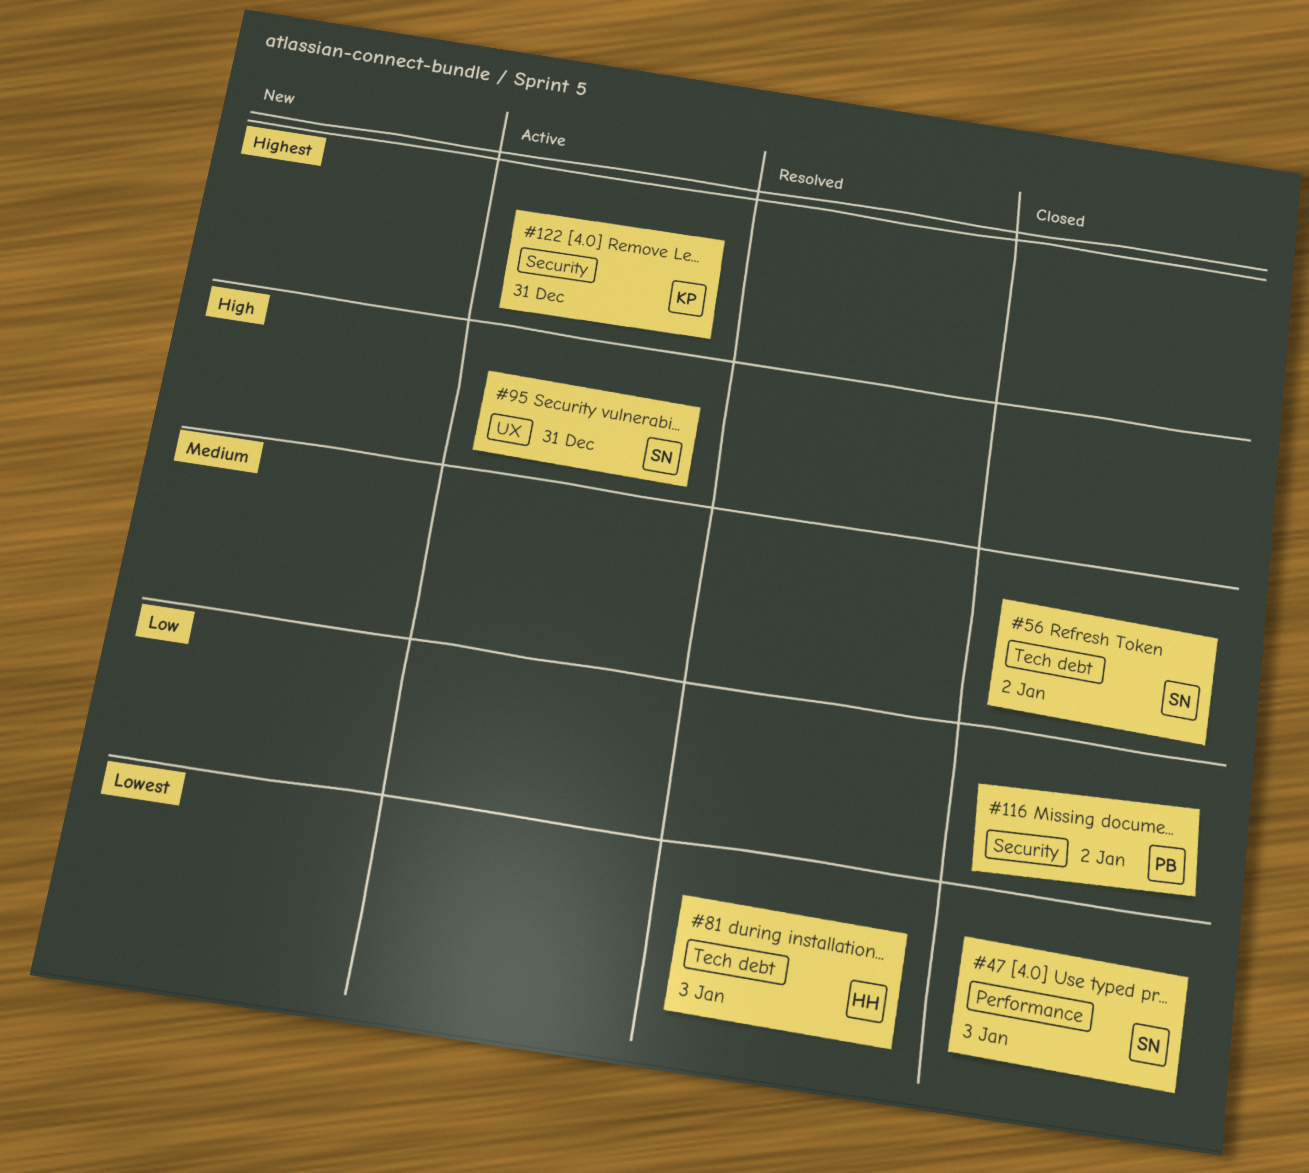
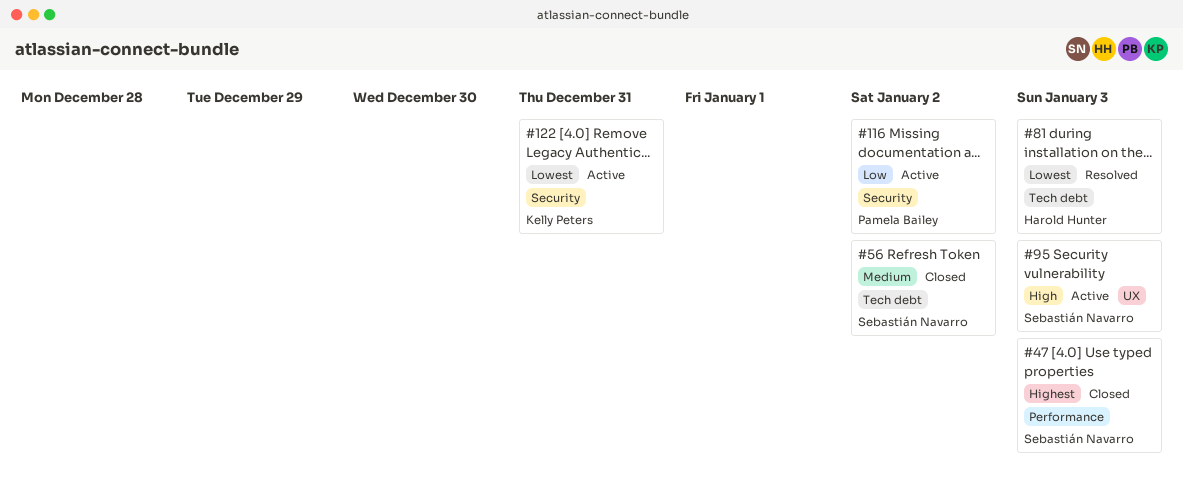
#47, priority: Lowest -> Highest
#95, due: Dec 31 -> Jan 3
#116, status: Closed -> Active
#122, priority: Highest -> Lowest

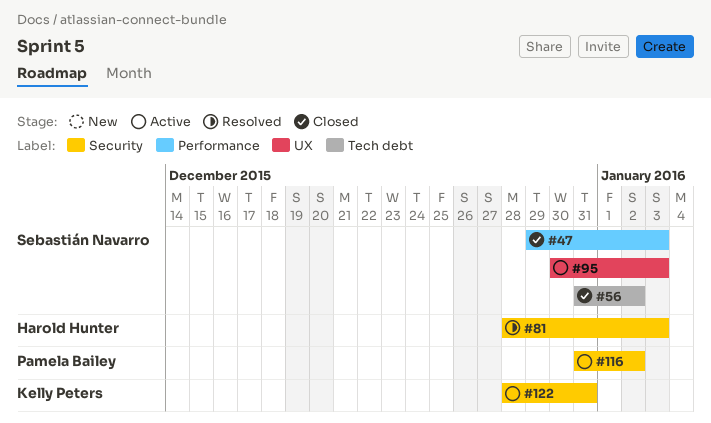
#81, label: Tech debt -> Security

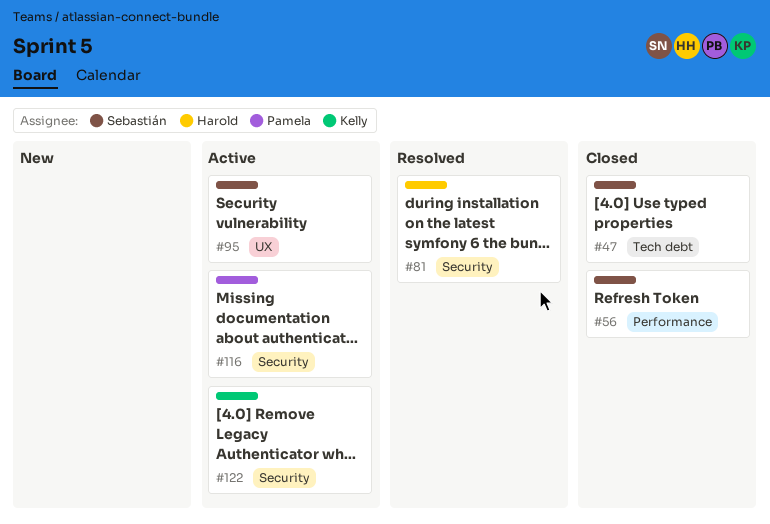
#47, label: Performance -> Tech debt
#56, label: Tech debt -> Performance

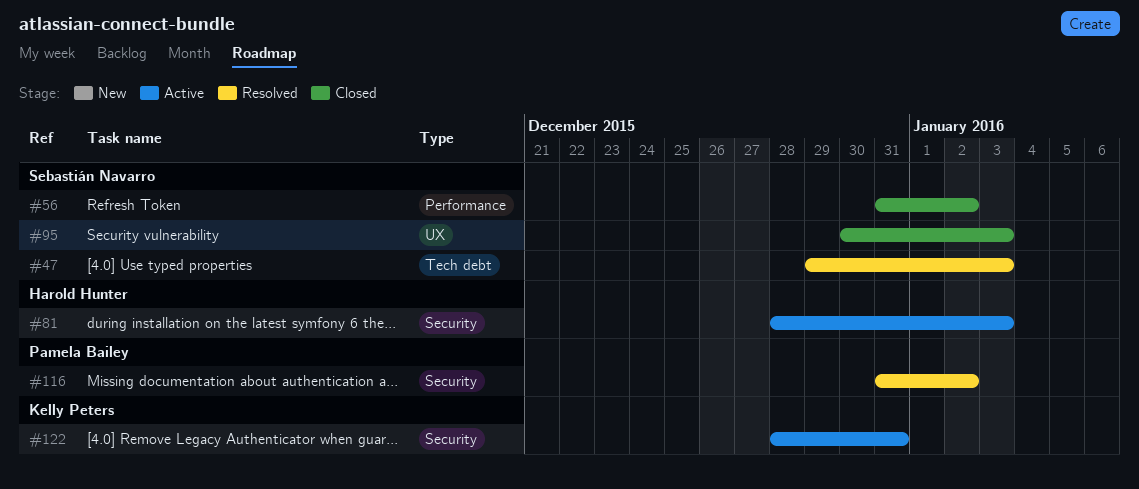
#47, status: Closed -> Resolved
#81, status: Resolved -> Active
#95, status: Active -> Closed
#116, status: Active -> Resolved

